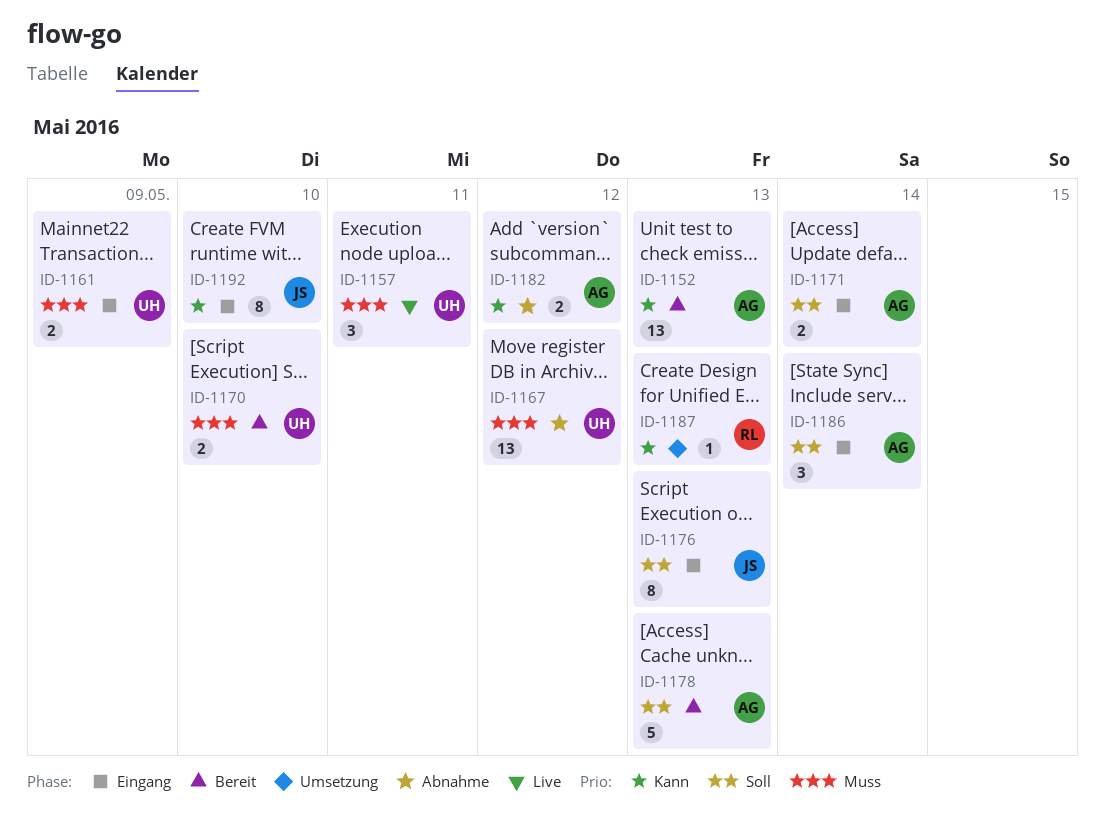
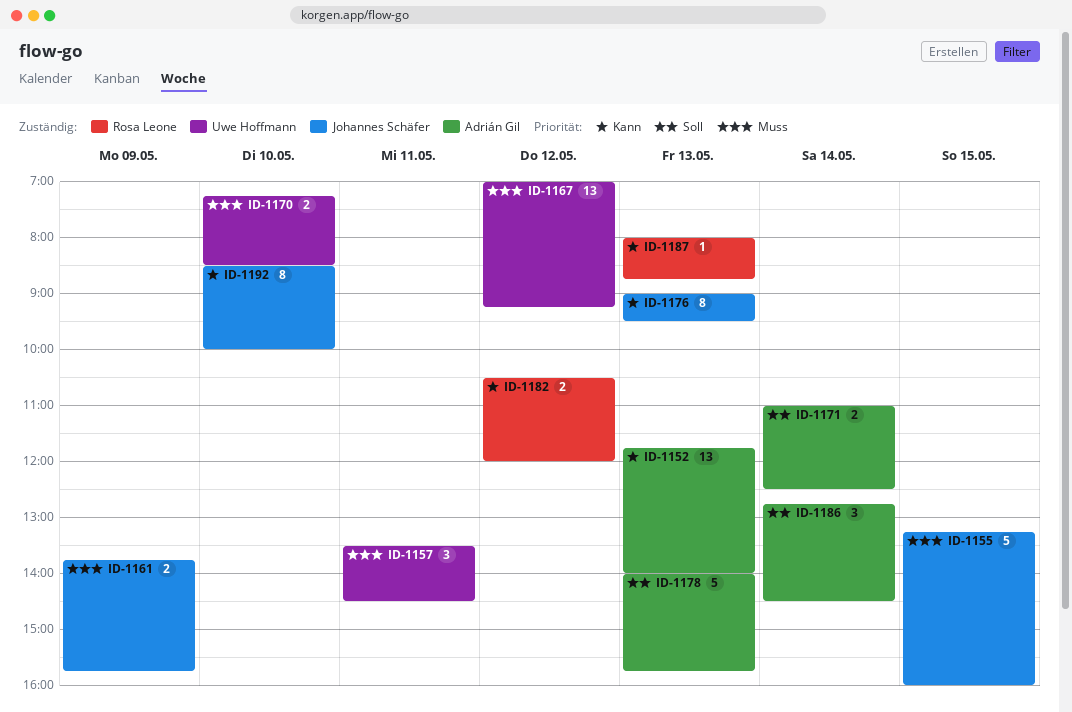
ID-1155: none -> present
ID-1161, owner: Uwe Hoffmann -> Johannes Schäfer
ID-1176, priority: Soll -> Kann
ID-1182, owner: Adrián Gil -> Rosa Leone

